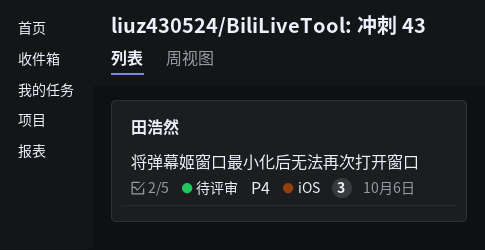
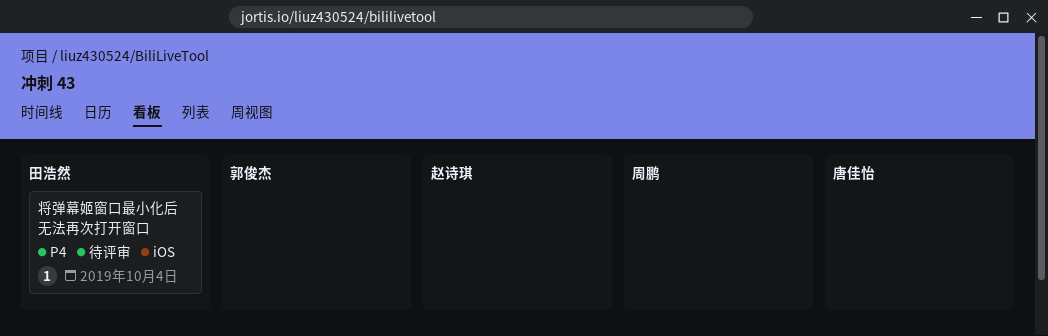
将弹幕姬窗口最小化后无法再次打开窗口, estimate: 3 -> 1
将弹幕姬窗口最小化后无法再次打开窗口, due: Oct 6 -> Oct 4

